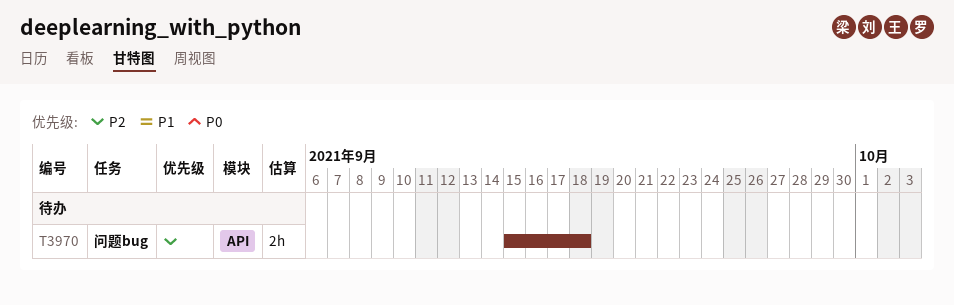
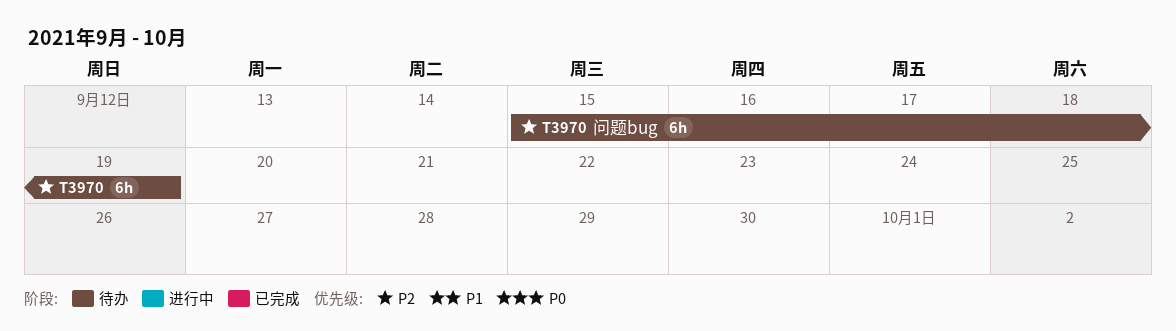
T3970, estimate: 2h -> 6h
T3970, due: Sep 18 -> Sep 19

